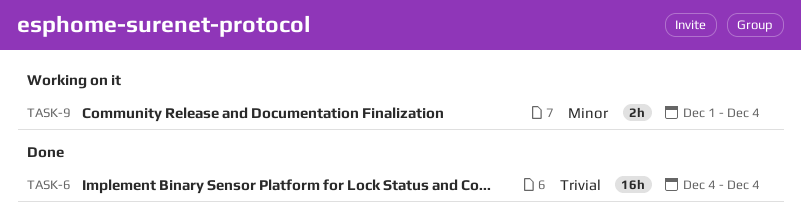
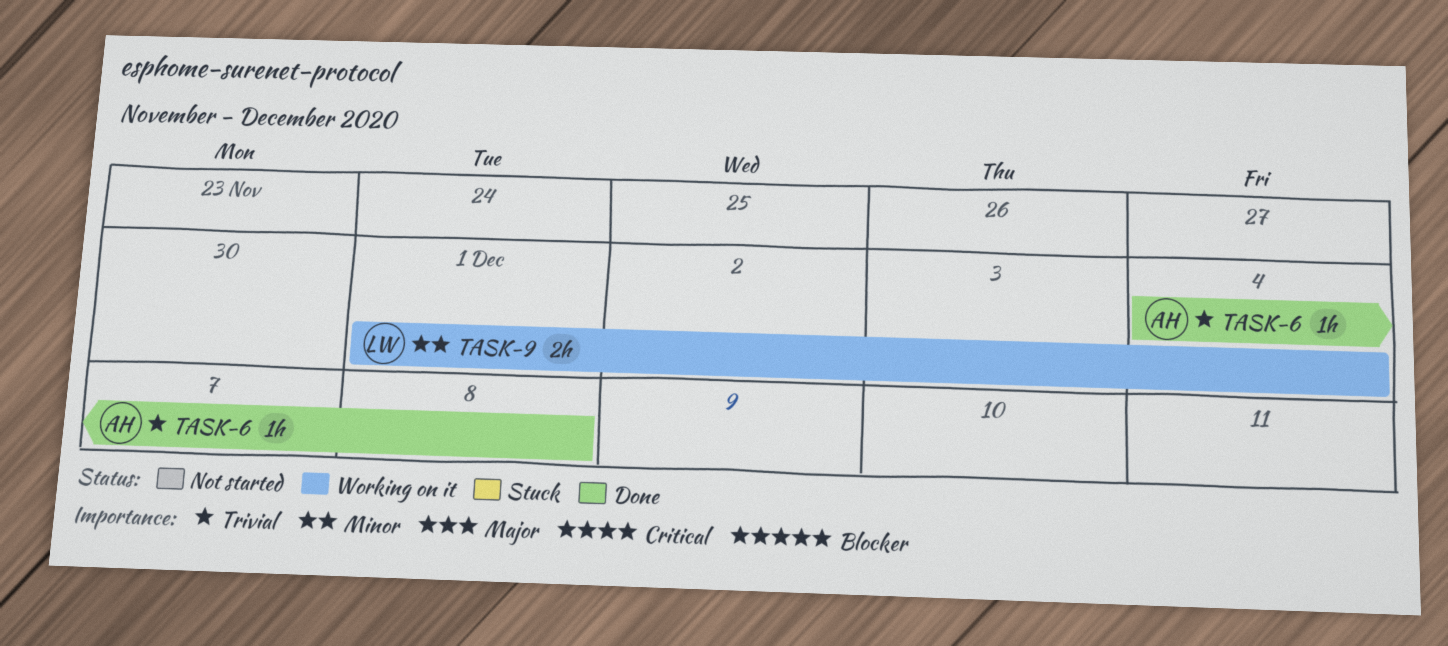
TASK-6, estimate: 16h -> 1h
TASK-6, due: Dec 4 -> Dec 8

